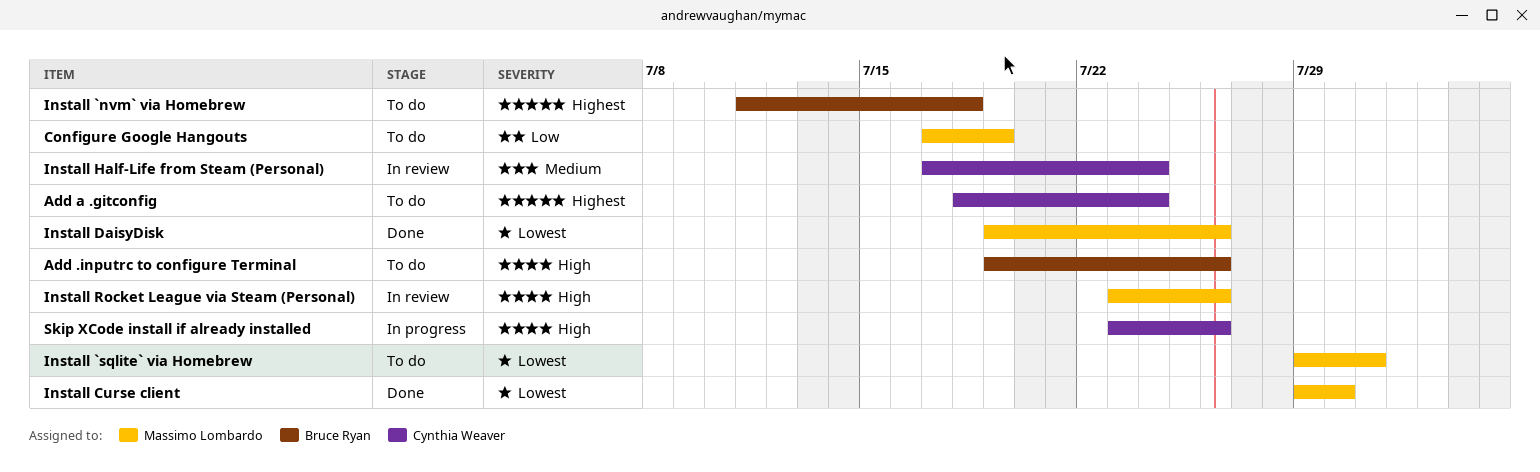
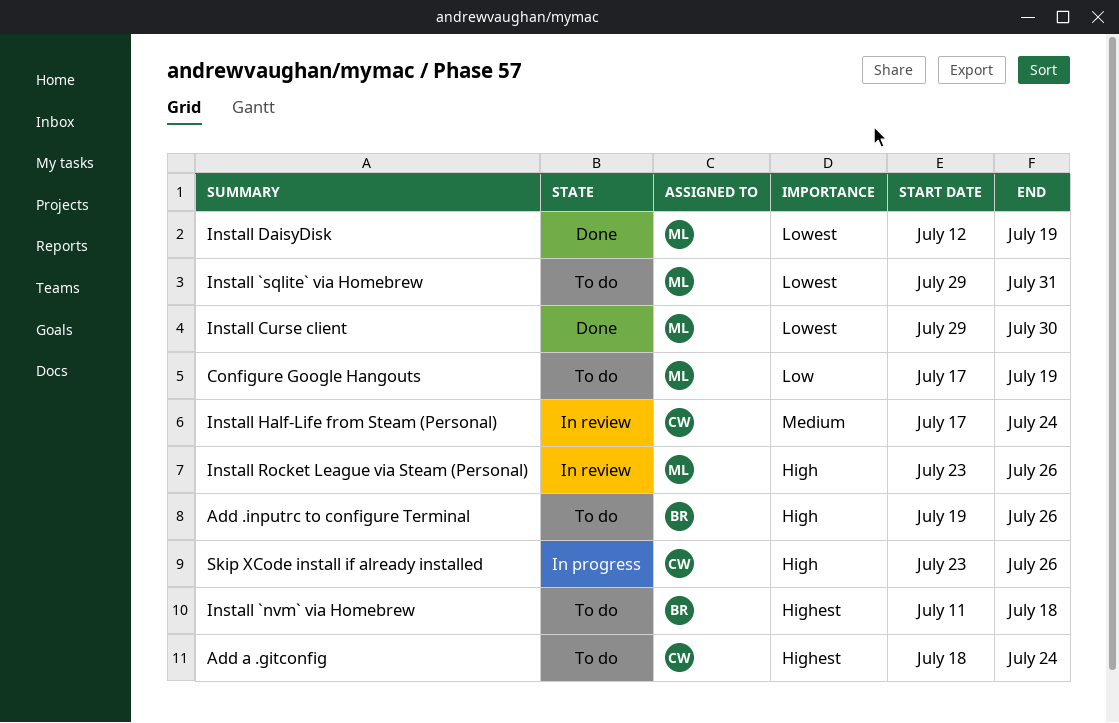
Install DaisyDisk, start: Jul 19 -> Jul 12
Install DaisyDisk, due: Jul 26 -> Jul 19

